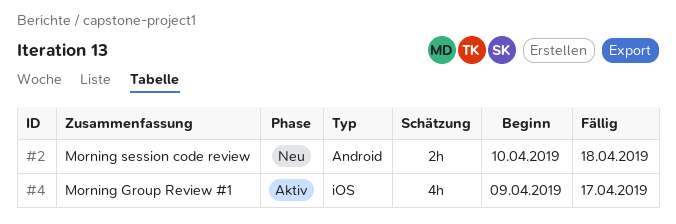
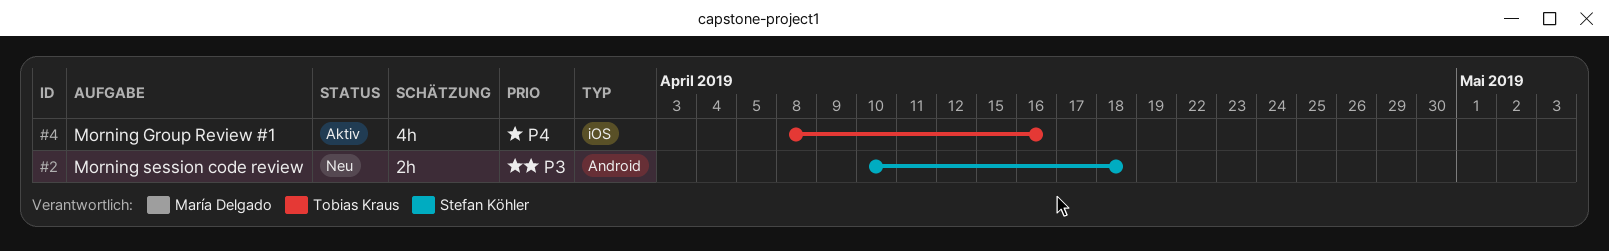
#4, start: Apr 9 -> Apr 8
#4, due: Apr 17 -> Apr 16

